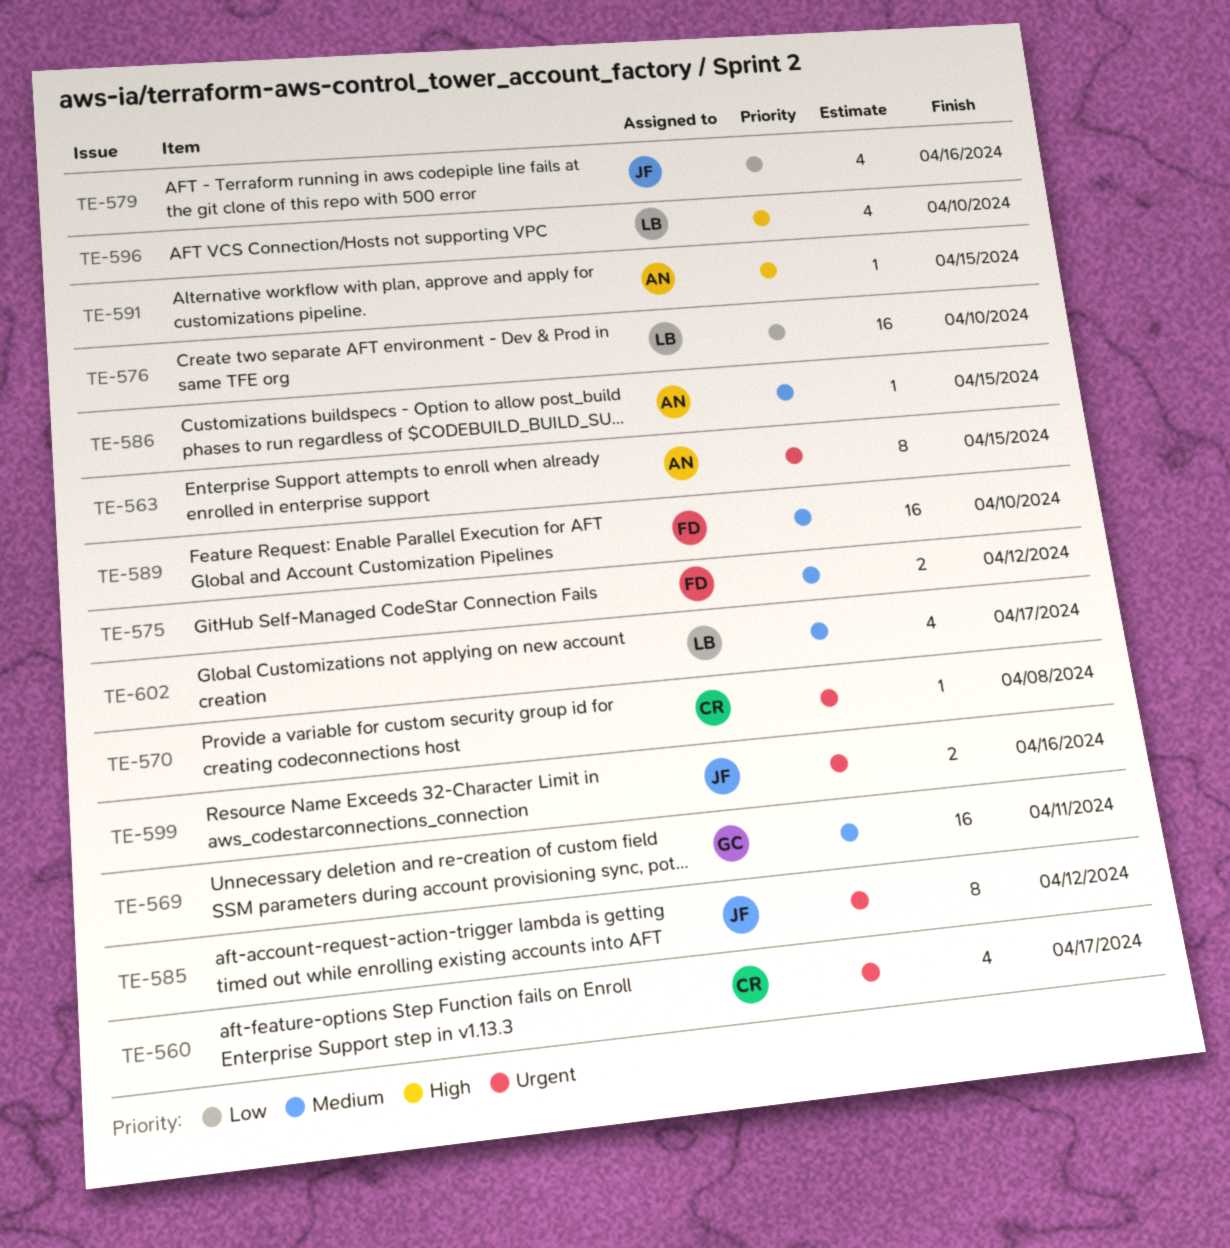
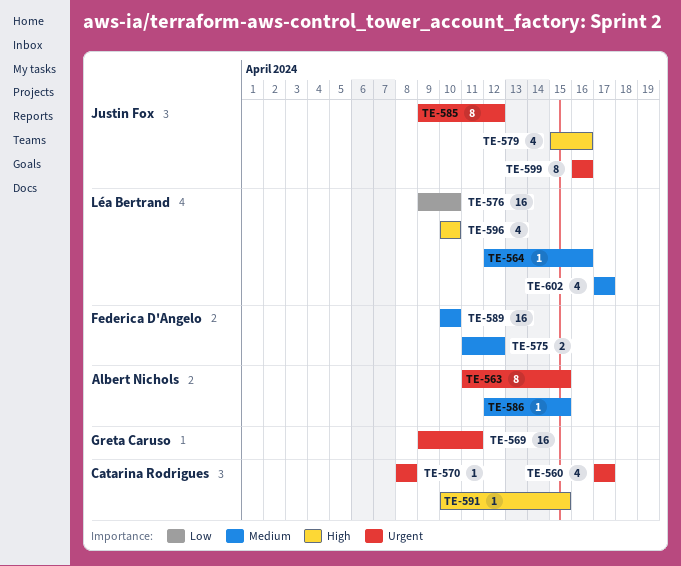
TE-564: none -> present
TE-569, priority: Medium -> Urgent
TE-579, priority: Low -> High
TE-591, owner: Albert Nichols -> Catarina Rodrigues
TE-599, estimate: 2 -> 8

